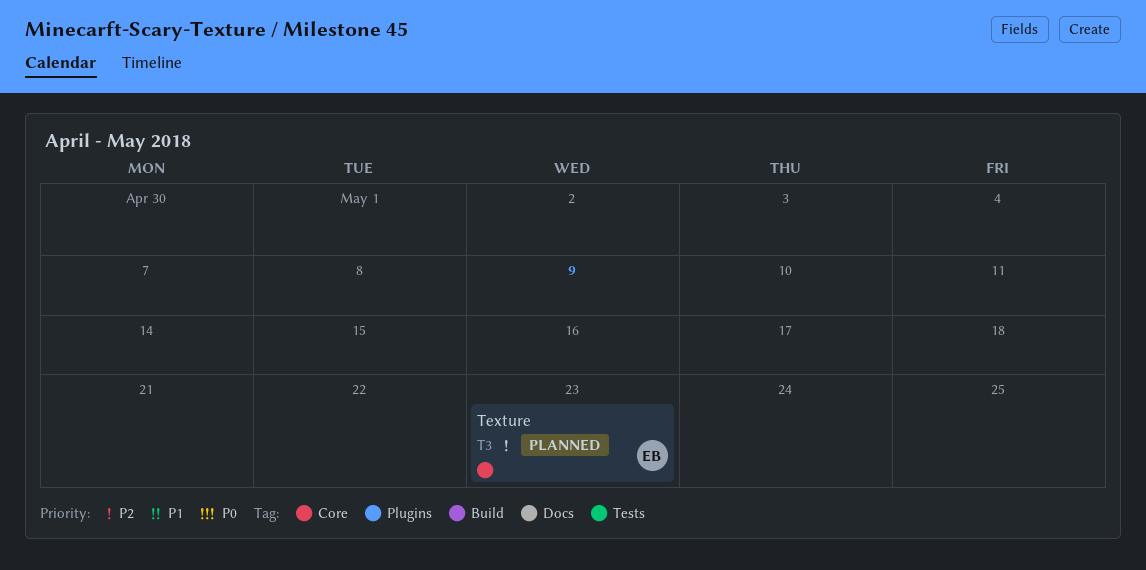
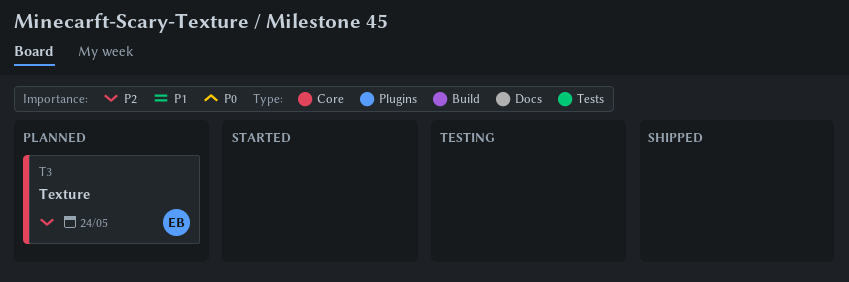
T3, due: May 23 -> May 24

